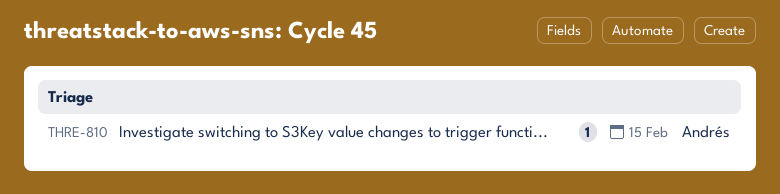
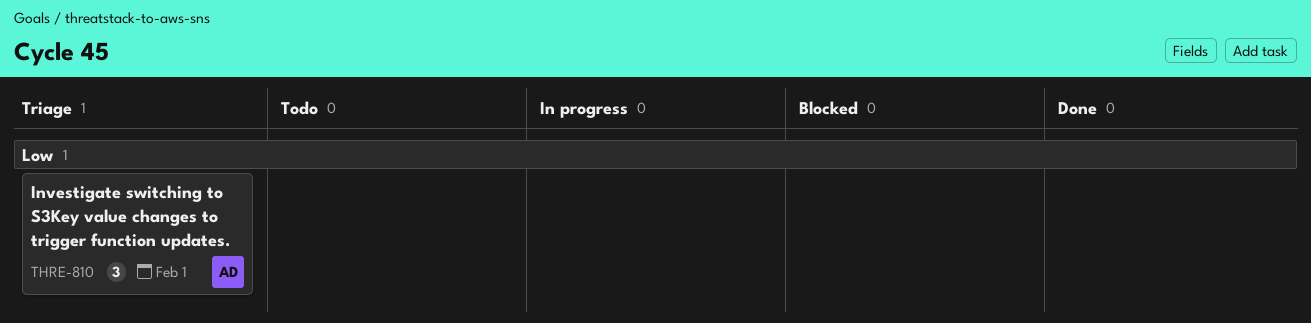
THRE-810, estimate: 1 -> 3
THRE-810, due: Feb 15 -> Feb 1

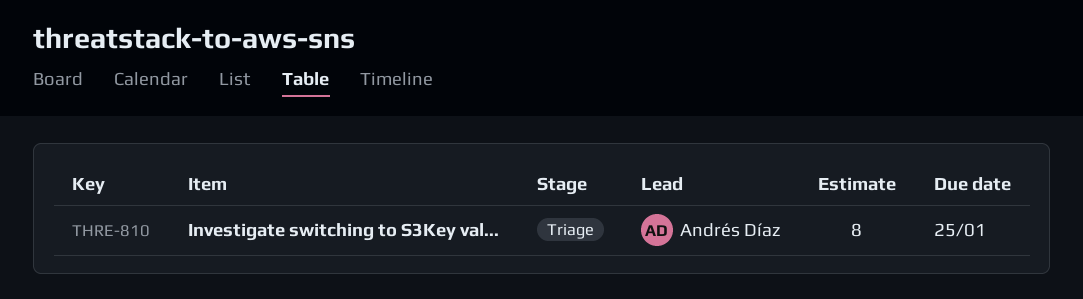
THRE-810, estimate: 3 -> 8
THRE-810, due: Feb 1 -> Jan 25

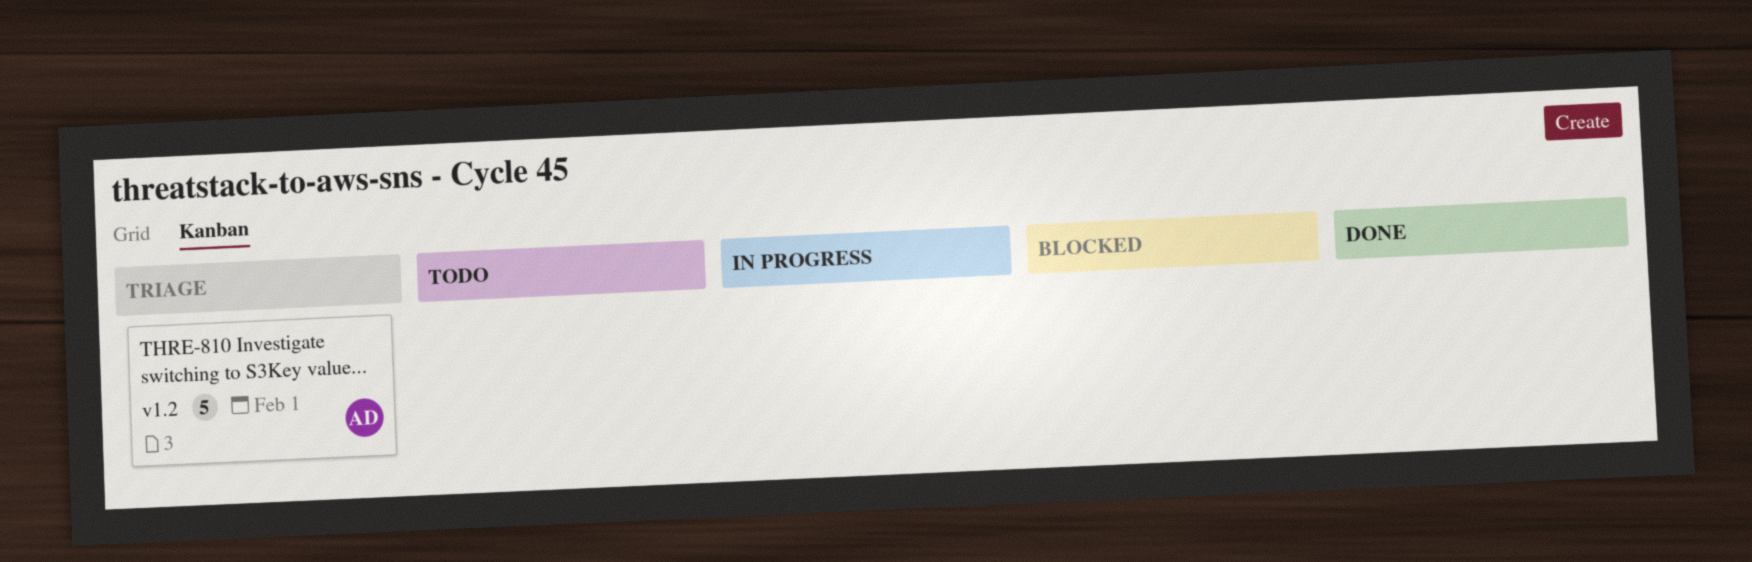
THRE-810, estimate: 8 -> 5
THRE-810, due: Jan 25 -> Feb 1

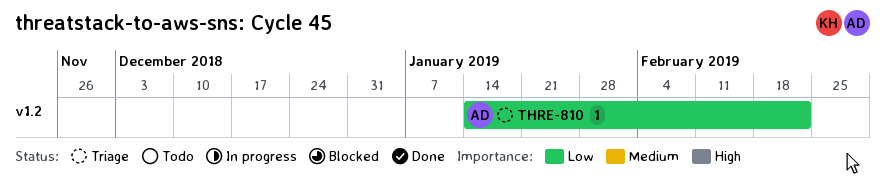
THRE-810, estimate: 5 -> 1
THRE-810, due: Feb 1 -> Feb 22

